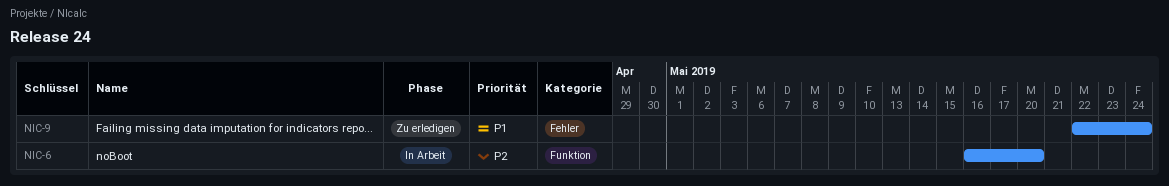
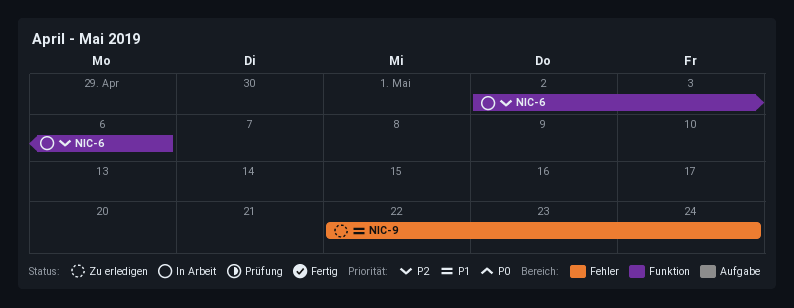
NIC-6, start: May 16 -> May 2
NIC-6, due: May 20 -> May 6

